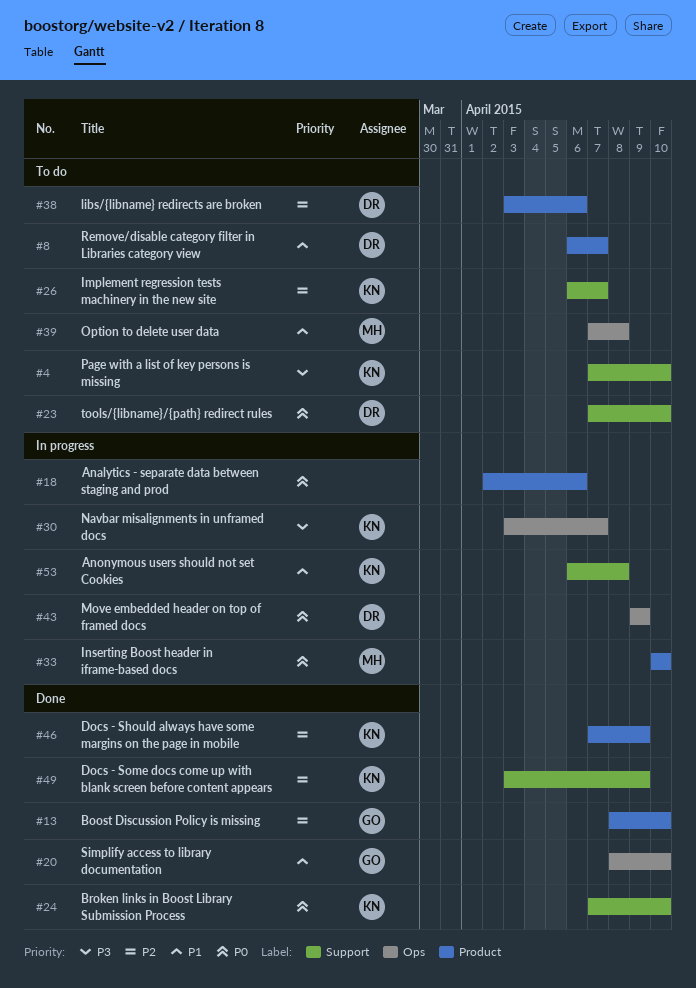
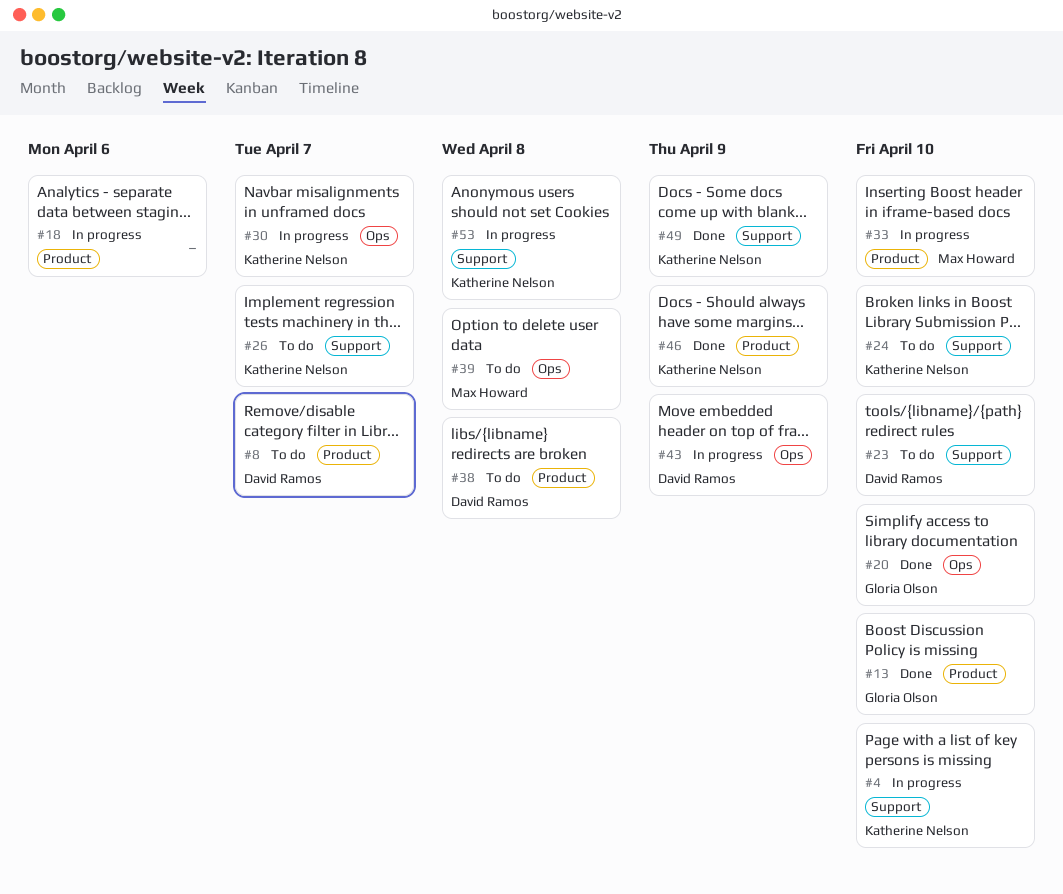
#4, status: To do -> In progress
#24, status: Done -> To do
#38, due: Apr 6 -> Apr 8

